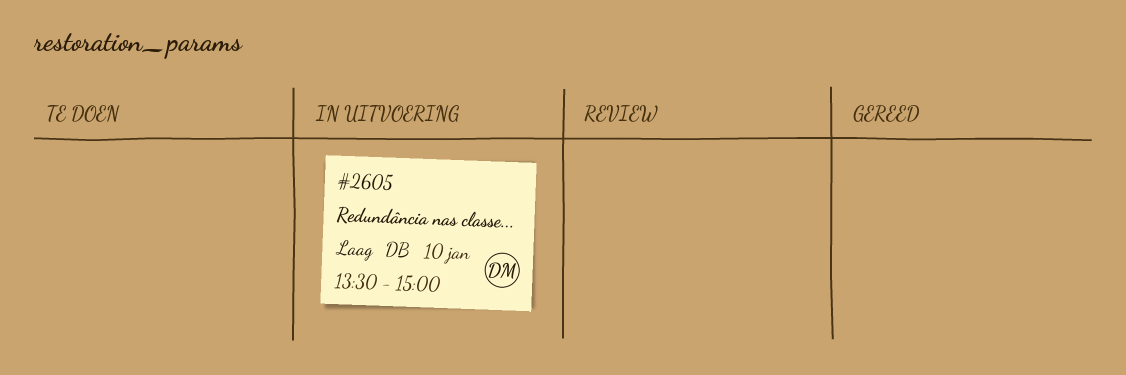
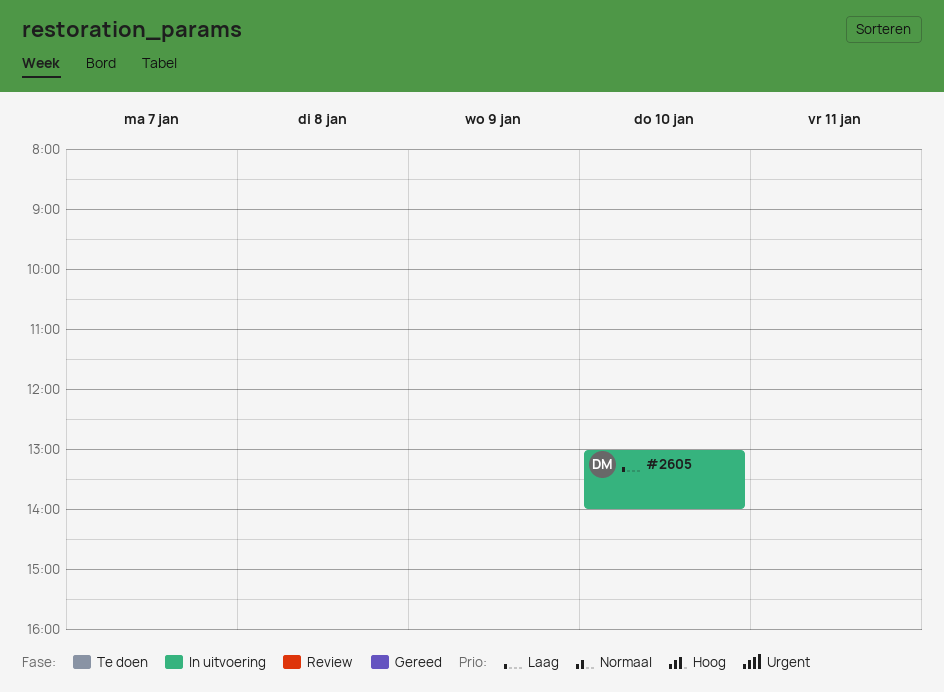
#2605, begins: 13:30 -> 13:00
#2605, ends: 15:00 -> 14:00

